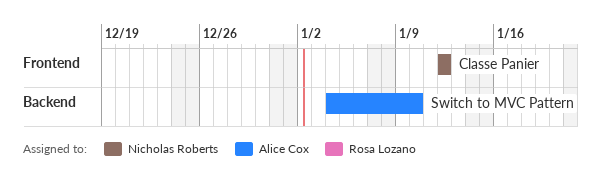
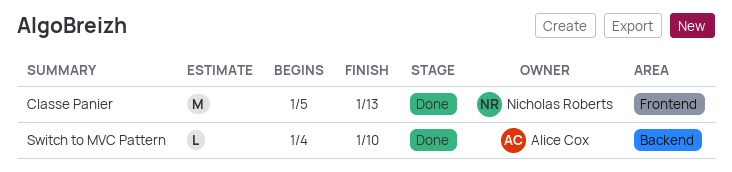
Classe Panier, start: Jan 12 -> Jan 5
Classe Panier, due: Jan 12 -> Jan 13

